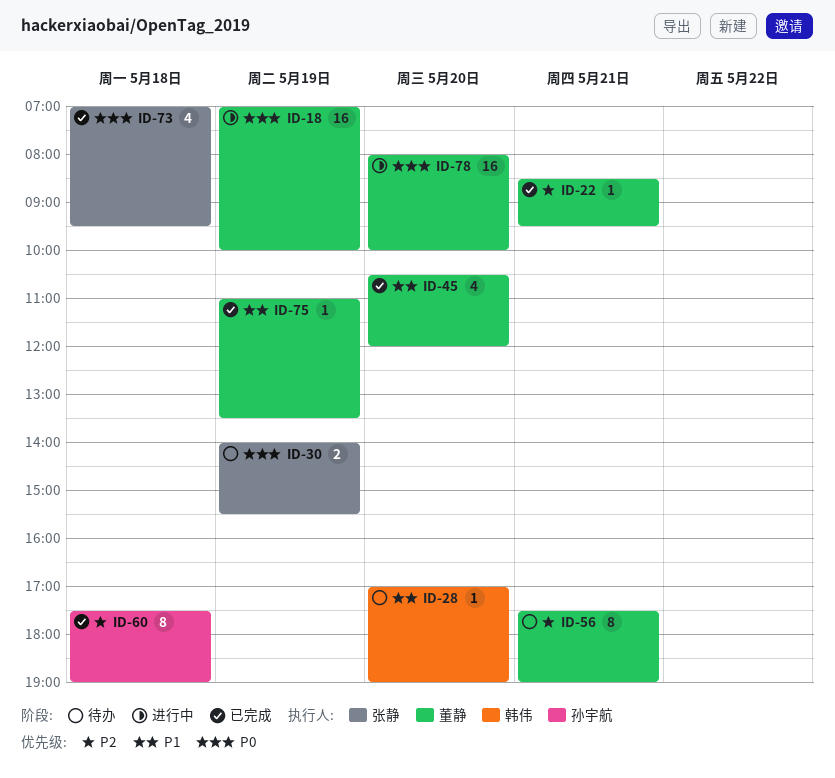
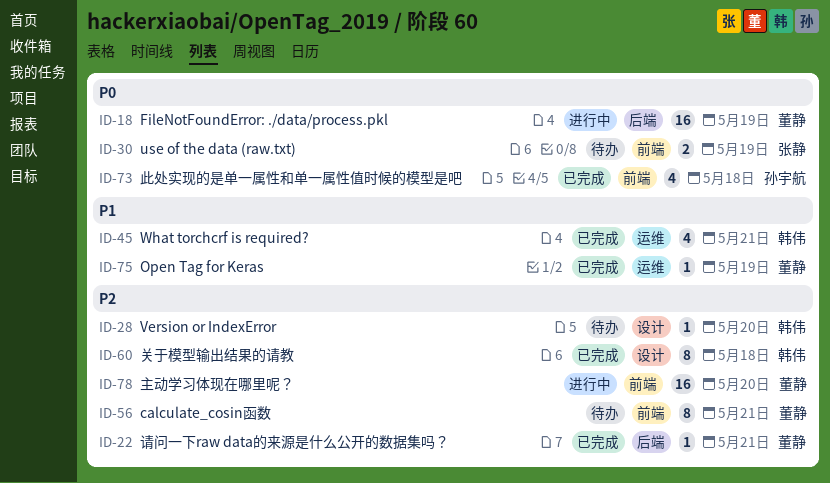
ID-28, priority: P1 -> P2
ID-45, owner: 董静 -> 韩伟
ID-45, day: May 20 -> May 21
ID-60, owner: 孙宇航 -> 韩伟
ID-73, owner: 张静 -> 孙宇航
ID-78, priority: P0 -> P2

